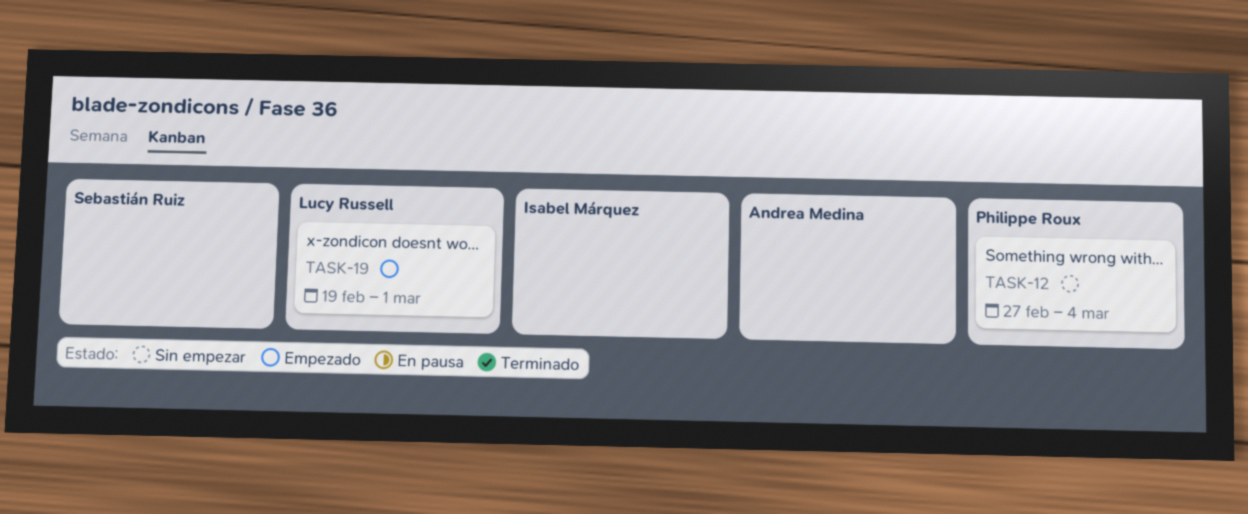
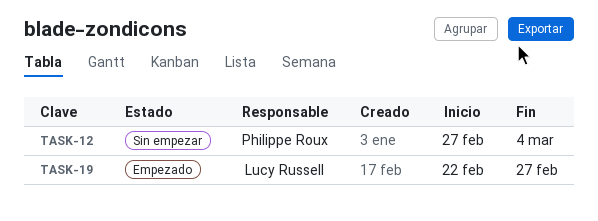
TASK-19, start: Feb 19 -> Feb 22
TASK-19, due: Mar 1 -> Feb 27

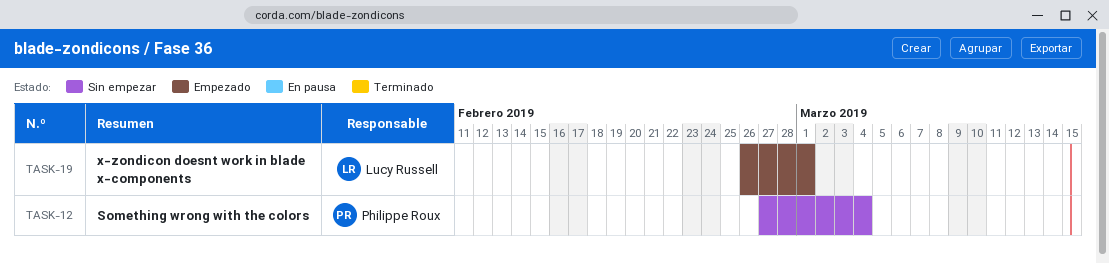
TASK-19, start: Feb 22 -> Feb 26
TASK-19, due: Feb 27 -> Mar 1

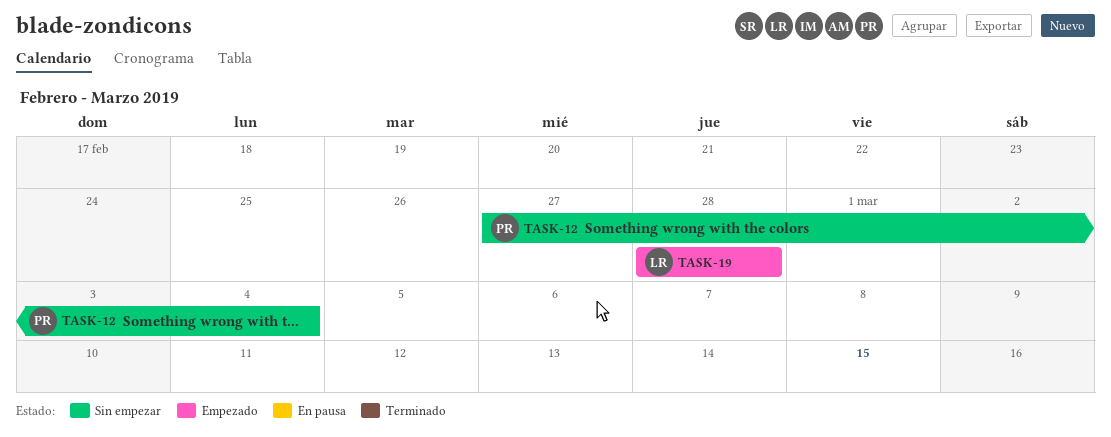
TASK-19, start: Feb 26 -> Feb 28
TASK-19, due: Mar 1 -> Feb 28

